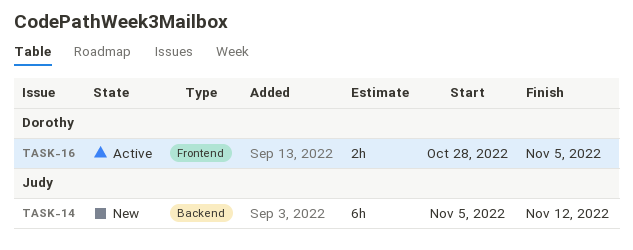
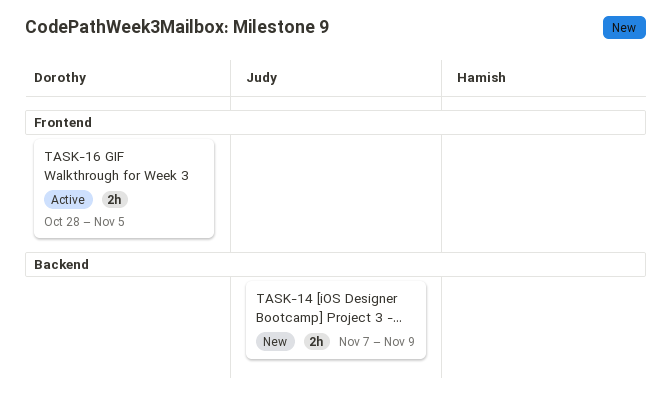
TASK-14, estimate: 6h -> 2h
TASK-14, start: Nov 5 -> Nov 7
TASK-14, due: Nov 12 -> Nov 9

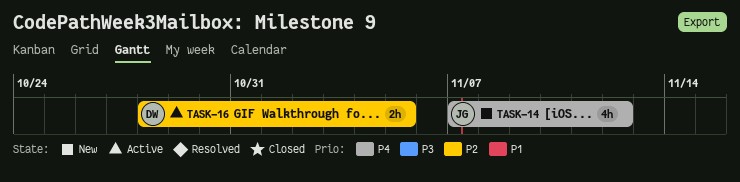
TASK-14, estimate: 2h -> 4h
TASK-14, due: Nov 9 -> Nov 12

